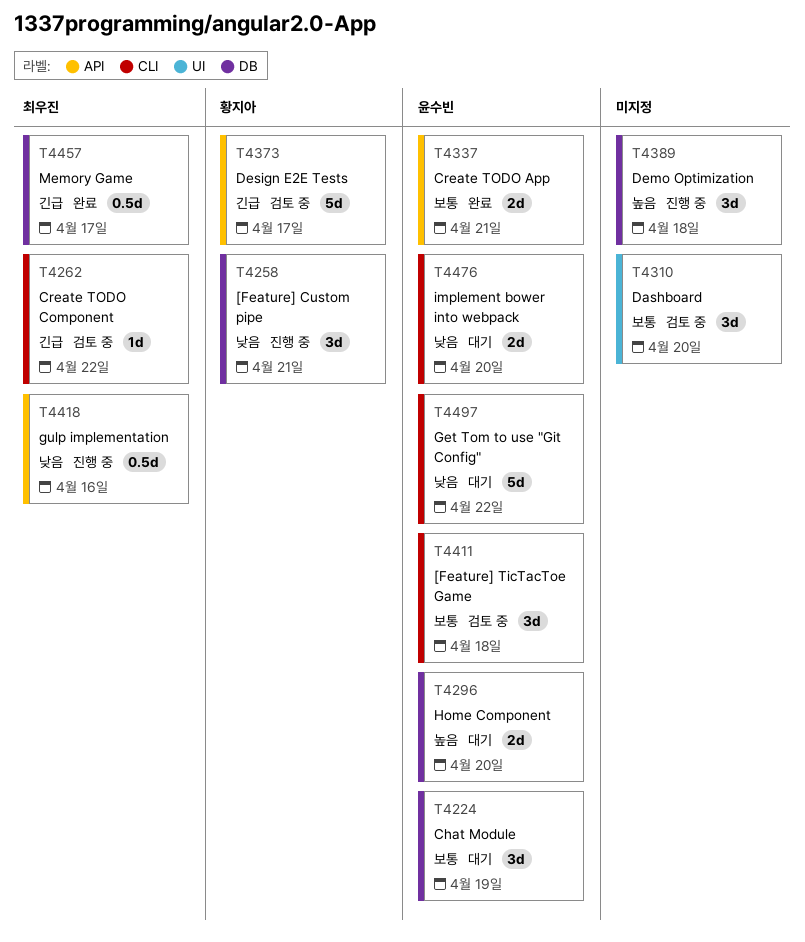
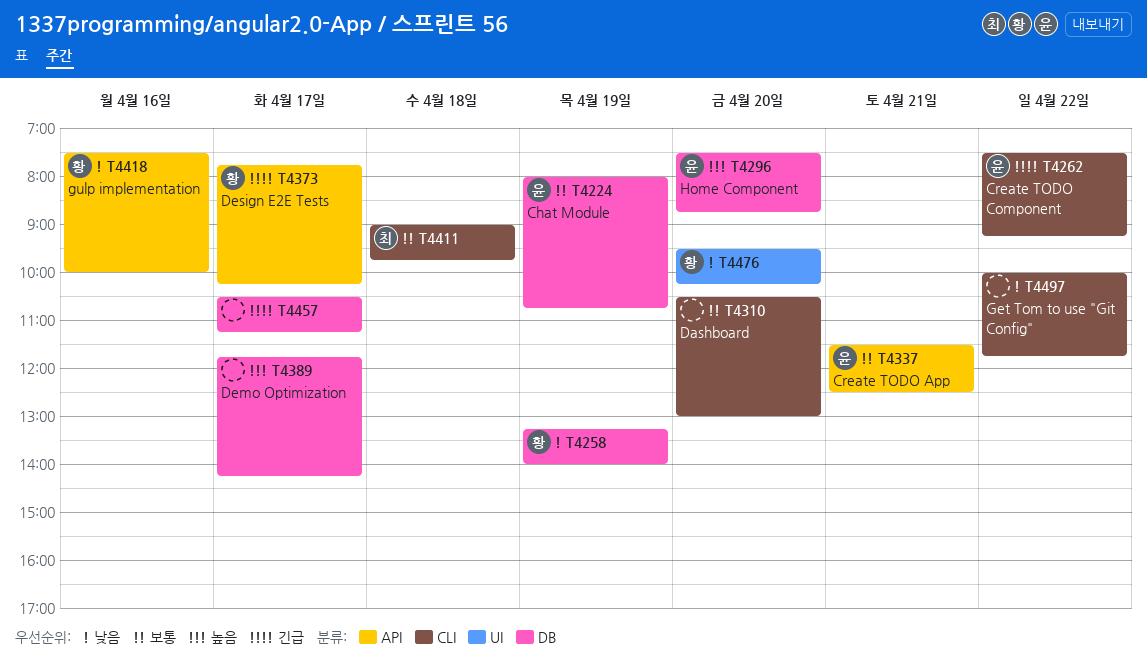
T4258, day: Apr 21 -> Apr 19
T4262, owner: 최우진 -> 윤수빈
T4310, label: UI -> CLI
T4389, day: Apr 18 -> Apr 17
T4411, owner: 윤수빈 -> 최우진
T4418, owner: 최우진 -> 황지아
T4457, owner: 최우진 -> none
T4476, owner: 윤수빈 -> 황지아
T4476, label: CLI -> UI
T4497, owner: 윤수빈 -> none

